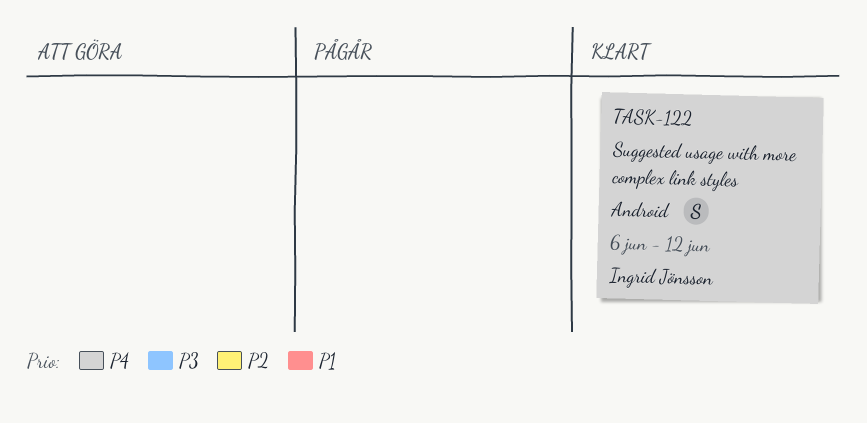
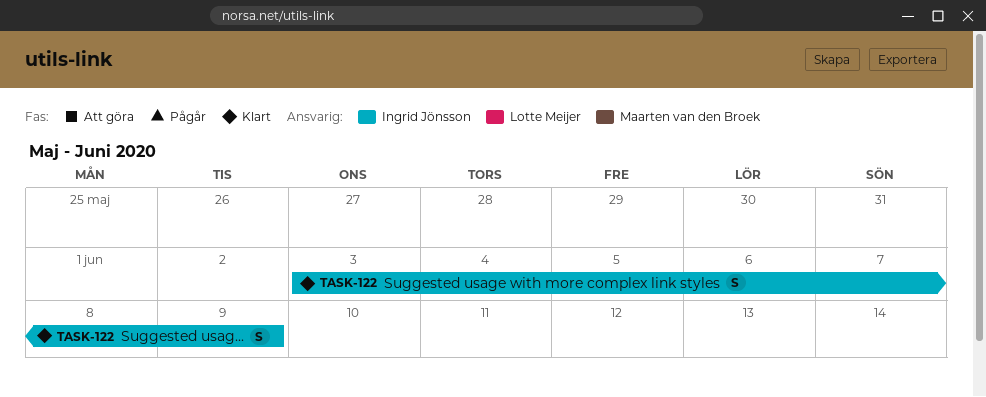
TASK-122, start: Jun 6 -> Jun 3
TASK-122, due: Jun 12 -> Jun 9

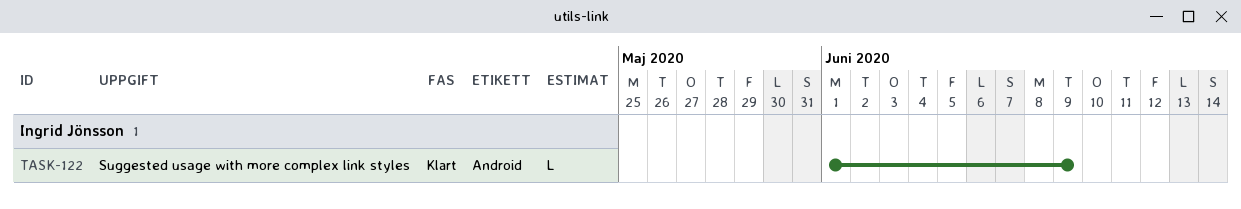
TASK-122, estimate: S -> L
TASK-122, start: Jun 3 -> Jun 1

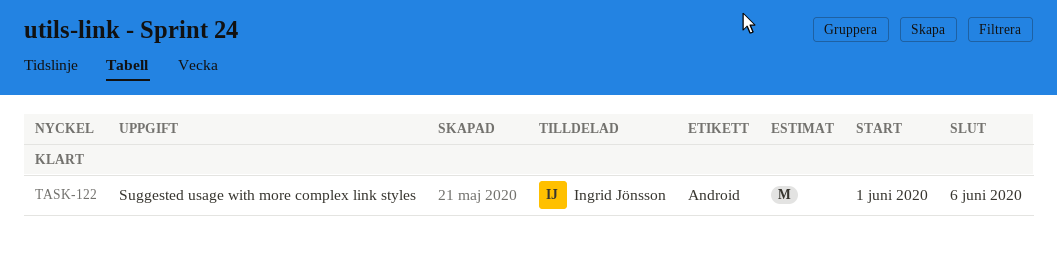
TASK-122, estimate: L -> M
TASK-122, due: Jun 9 -> Jun 6

